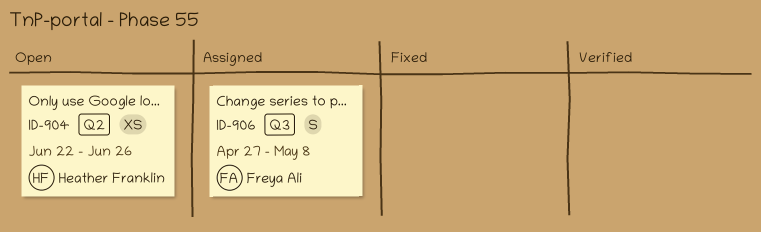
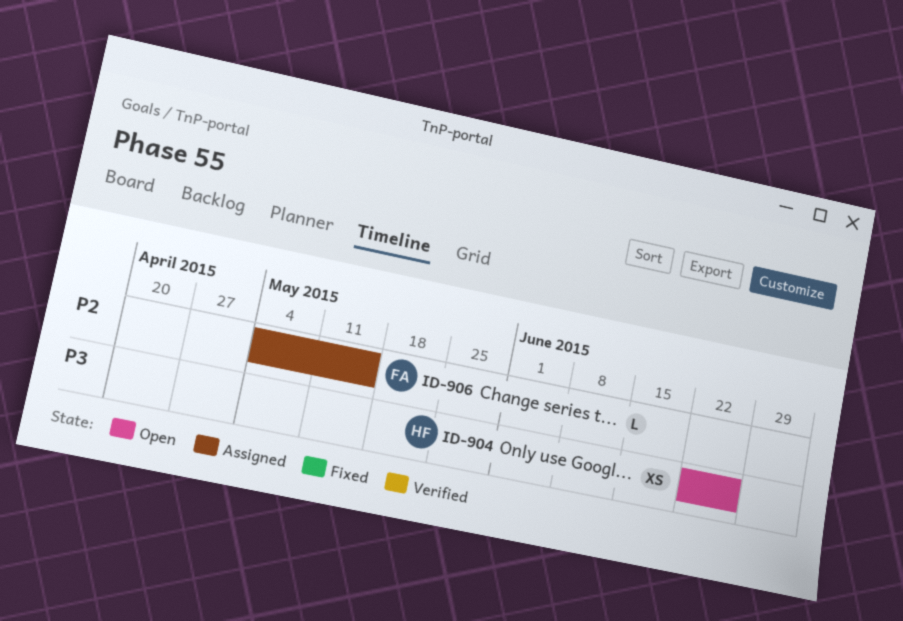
ID-906, estimate: S -> L
ID-906, start: Apr 27 -> May 4
ID-906, due: May 8 -> May 15

